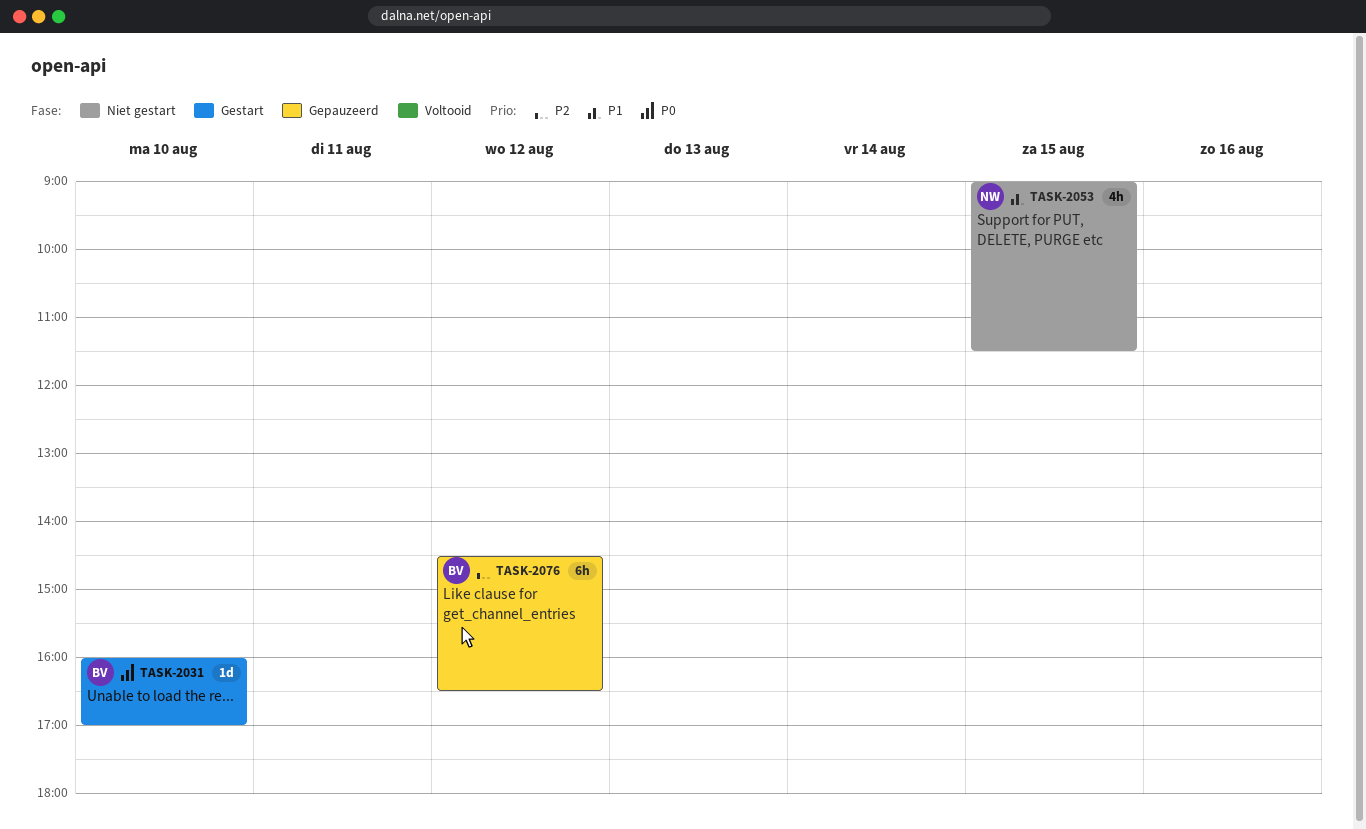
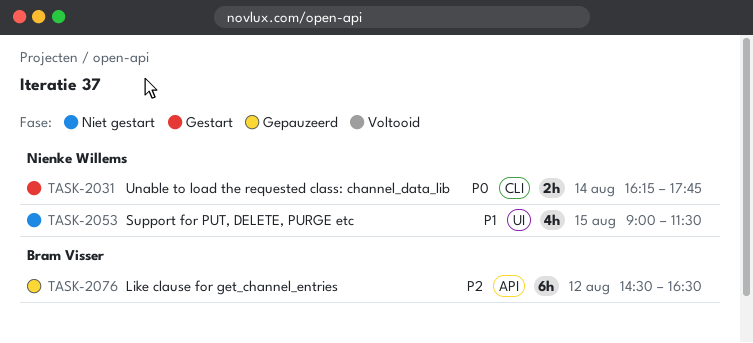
TASK-2031, owner: Bram Visser -> Nienke Willems
TASK-2031, estimate: 1d -> 2h
TASK-2031, day: Aug 10 -> Aug 14
TASK-2031, begins: 16:00 -> 16:15
TASK-2031, ends: 17:00 -> 17:45

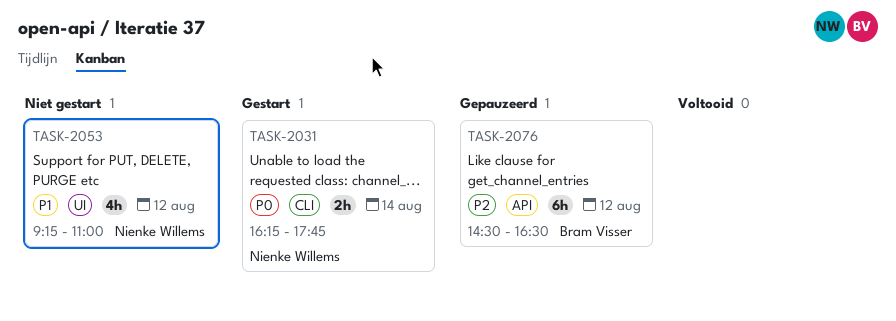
TASK-2053, day: Aug 15 -> Aug 12
TASK-2053, begins: 09:00 -> 09:15
TASK-2053, ends: 11:30 -> 11:00

